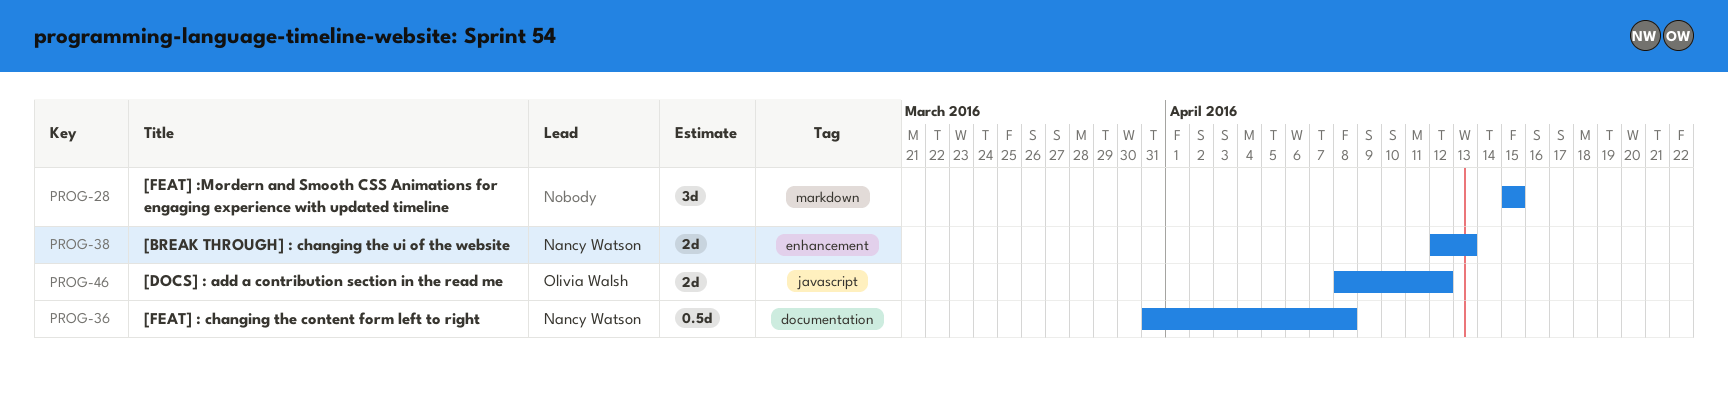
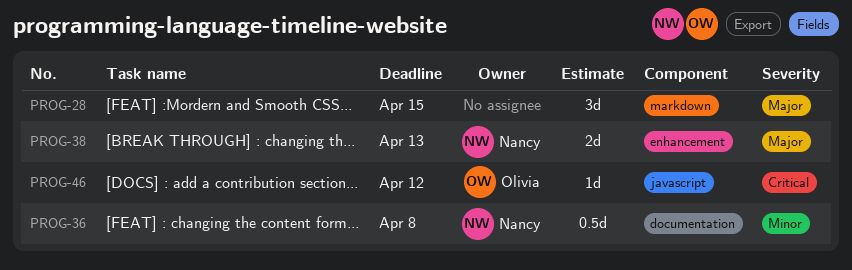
PROG-46, estimate: 2d -> 1d

